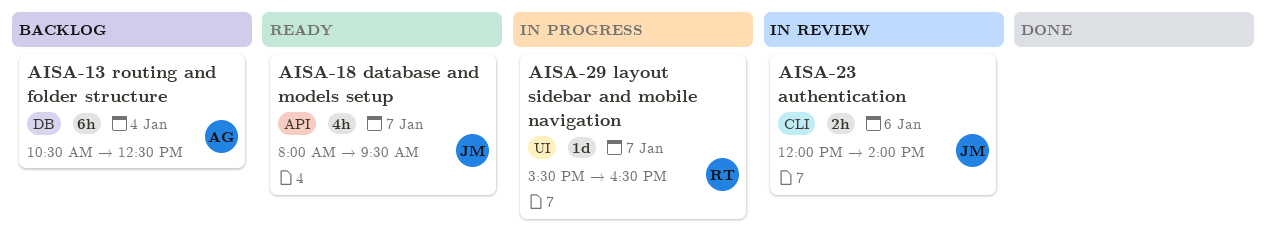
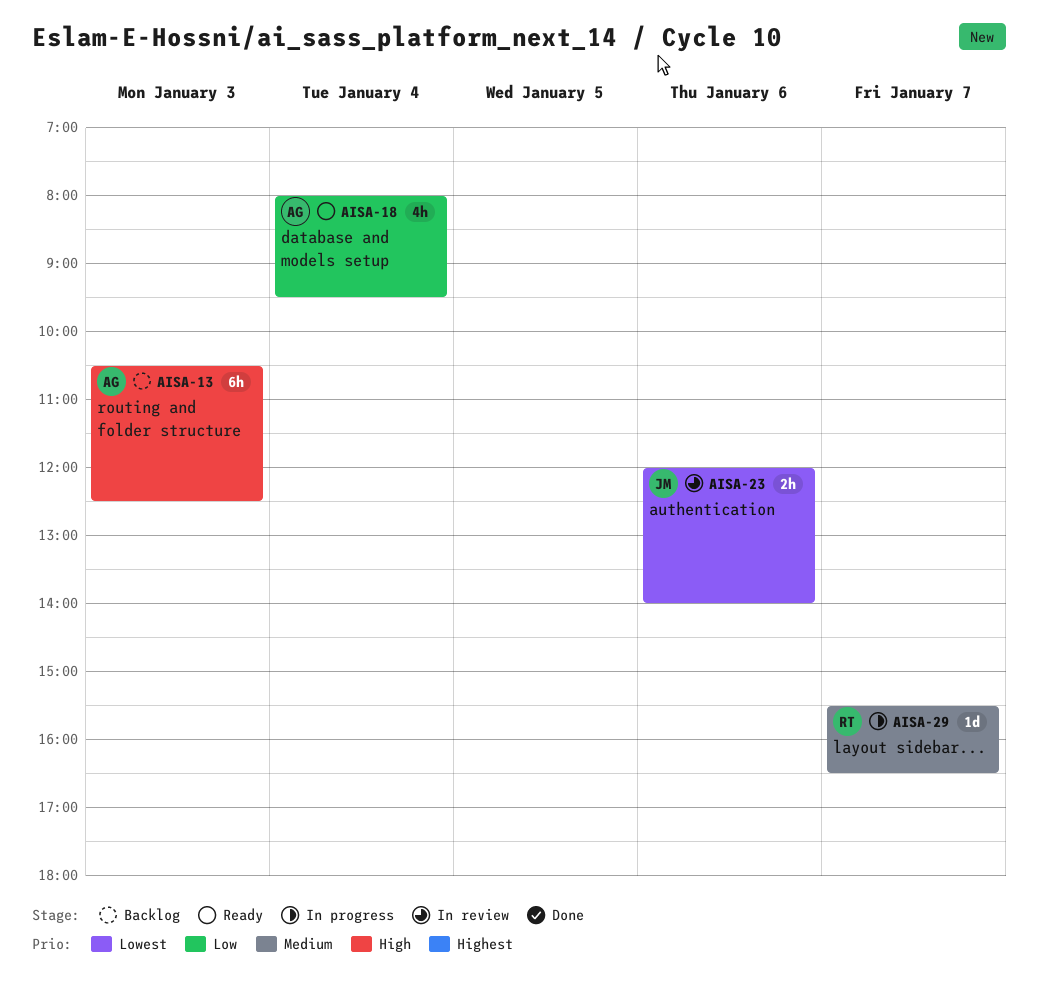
AISA-13, day: Jan 4 -> Jan 3
AISA-18, owner: JM -> AG
AISA-18, day: Jan 7 -> Jan 4

